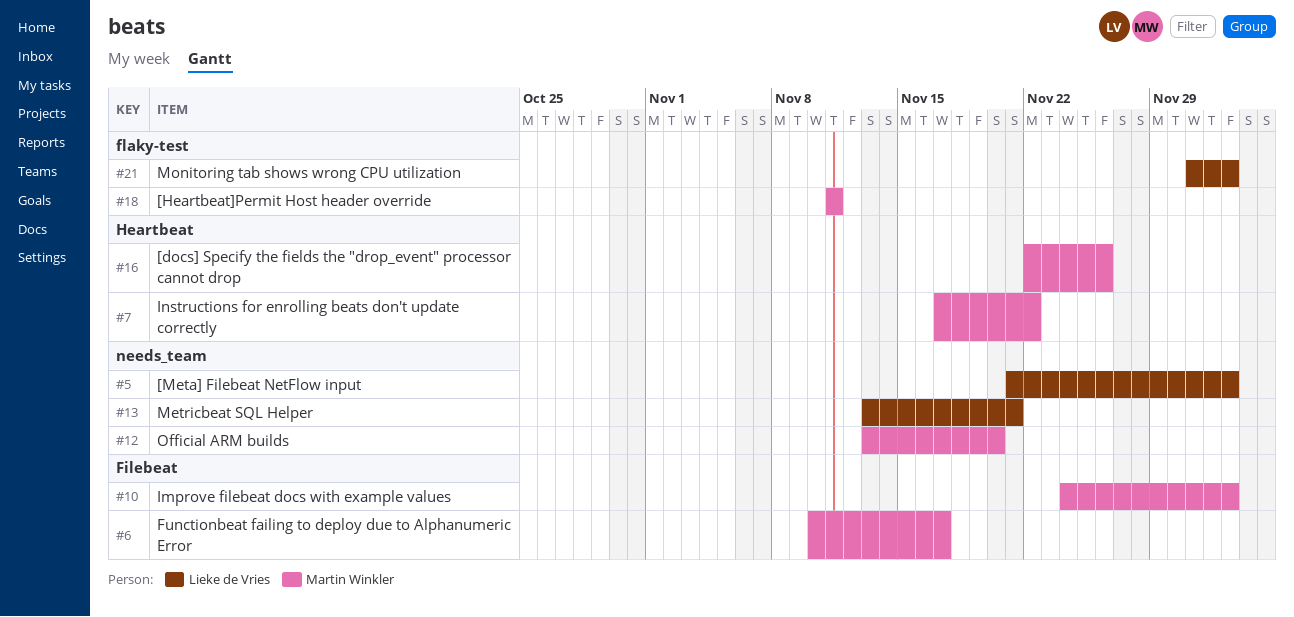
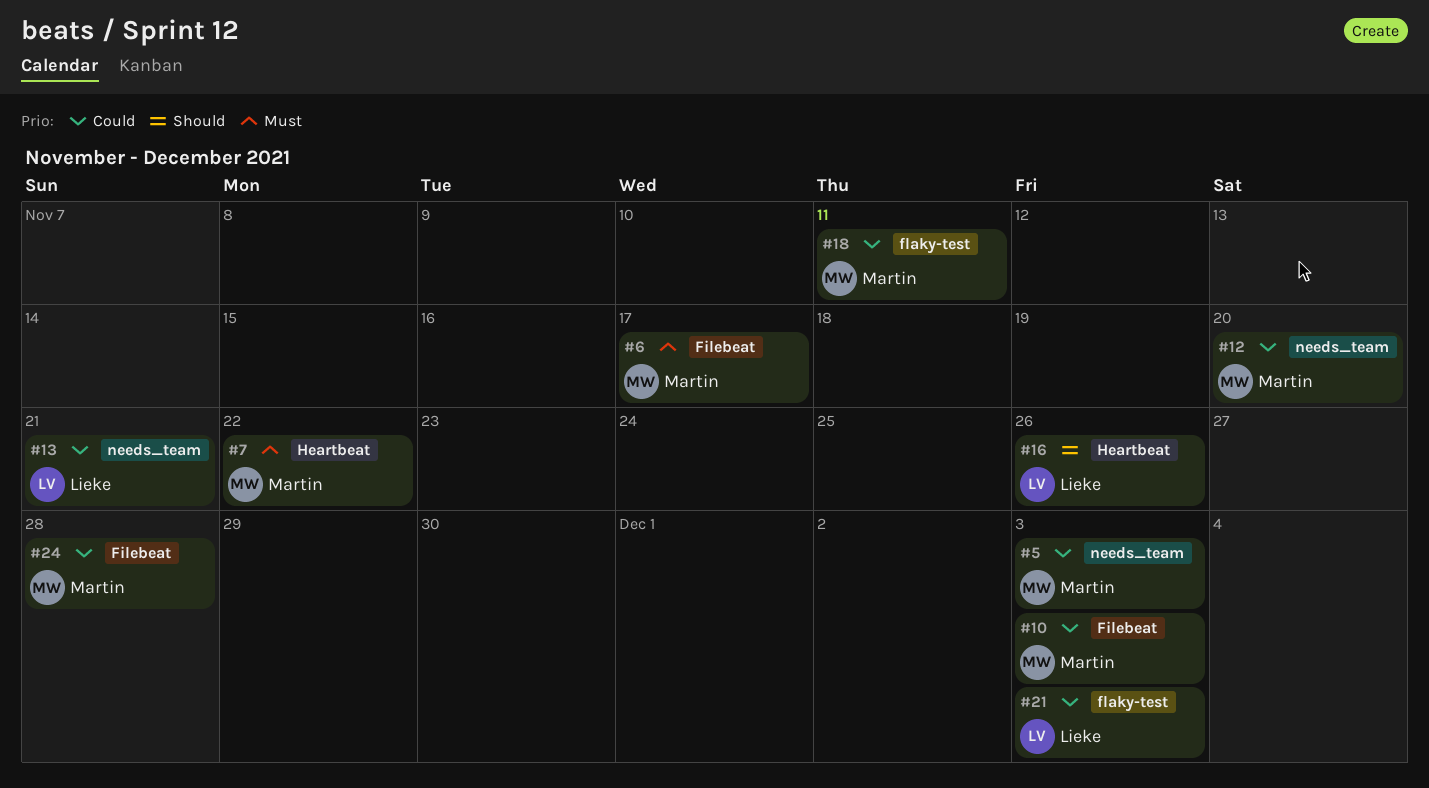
#5, owner: Lieke de Vries -> Martin Winkler
#16, owner: Martin Winkler -> Lieke de Vries
#24: none -> present

